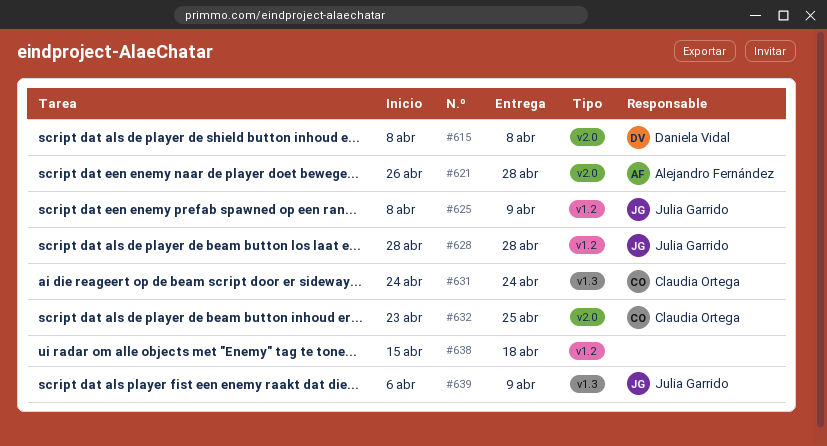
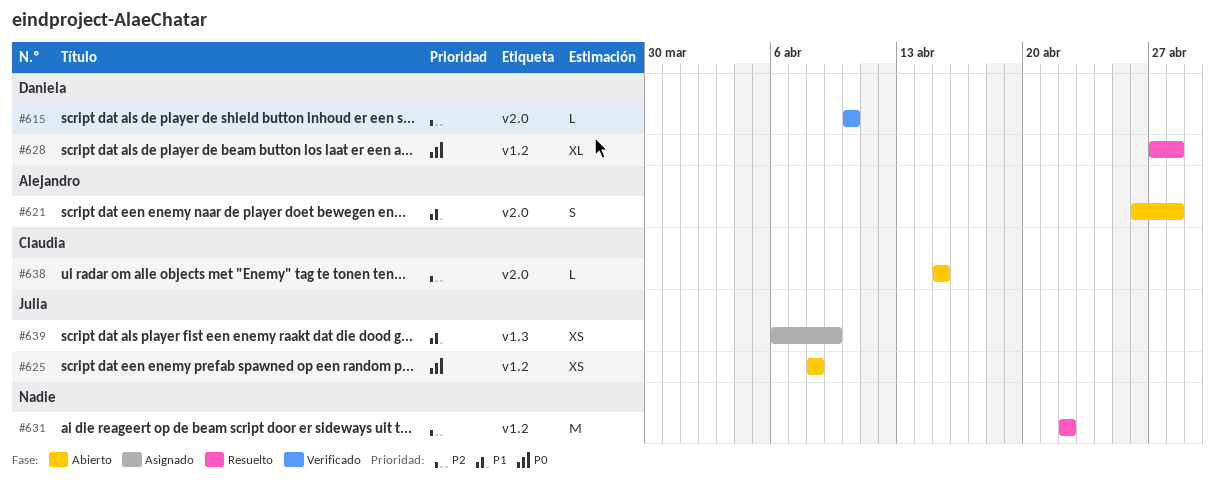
#615, start: Apr 8 -> Apr 10
#615, due: Apr 8 -> Apr 10
#625, due: Apr 9 -> Apr 8
#628, owner: Julia Garrido -> Daniela Vidal
#628, start: Apr 28 -> Apr 27
#631, owner: Claudia Ortega -> none
#631, label: v1.3 -> v1.2
#631, start: Apr 24 -> Apr 22
#631, due: Apr 24 -> Apr 22
#632: present -> none
#638, owner: none -> Claudia Ortega
#638, label: v1.2 -> v2.0
#638, due: Apr 18 -> Apr 15

